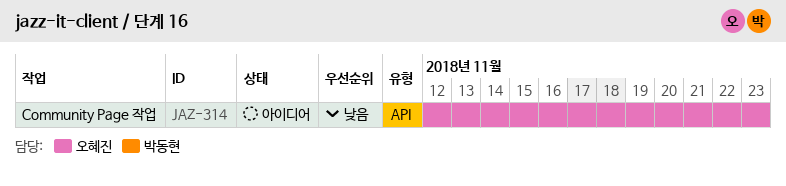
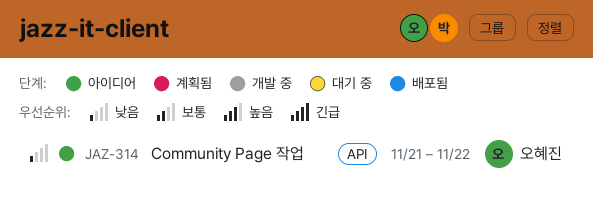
JAZ-314, start: Nov 12 -> Nov 21
JAZ-314, due: Nov 23 -> Nov 22

